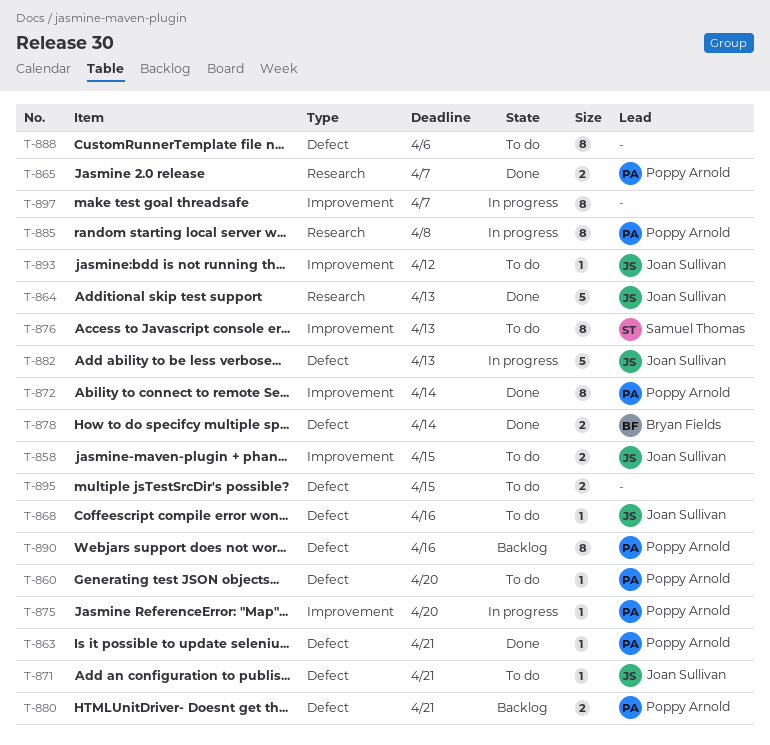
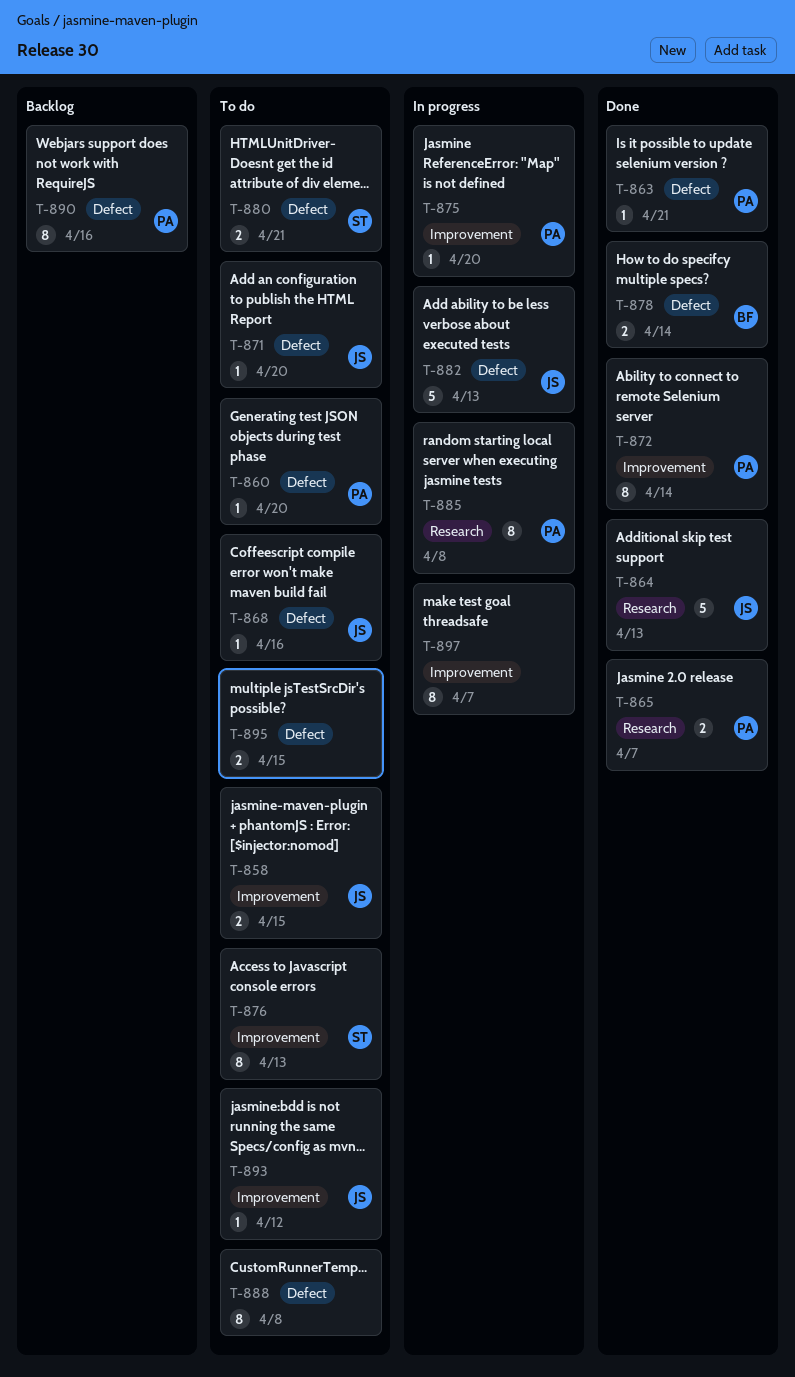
T-871, due: Apr 21 -> Apr 20
T-880, status: Backlog -> To do
T-880, owner: Poppy Arnold -> Samuel Thomas
T-888, due: Apr 6 -> Apr 8

